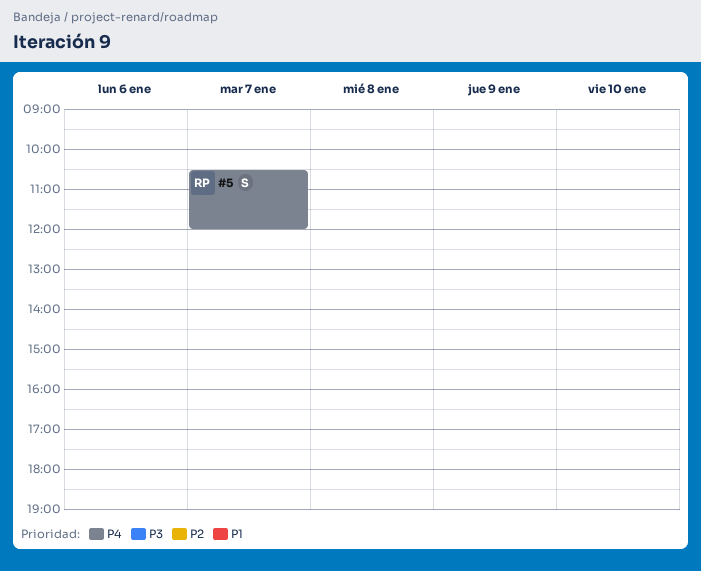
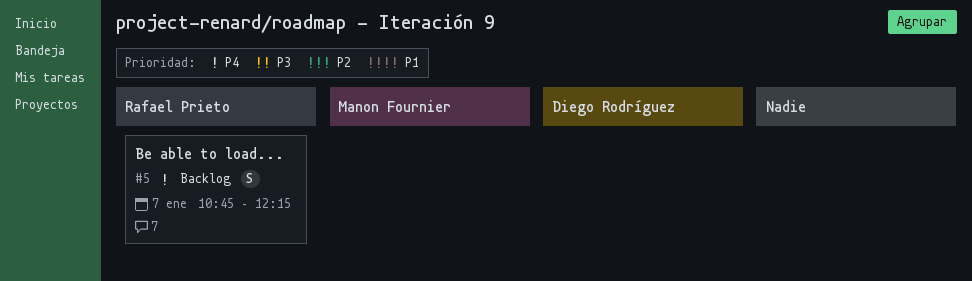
#5, begins: 10:30 -> 10:45
#5, ends: 12:00 -> 12:15

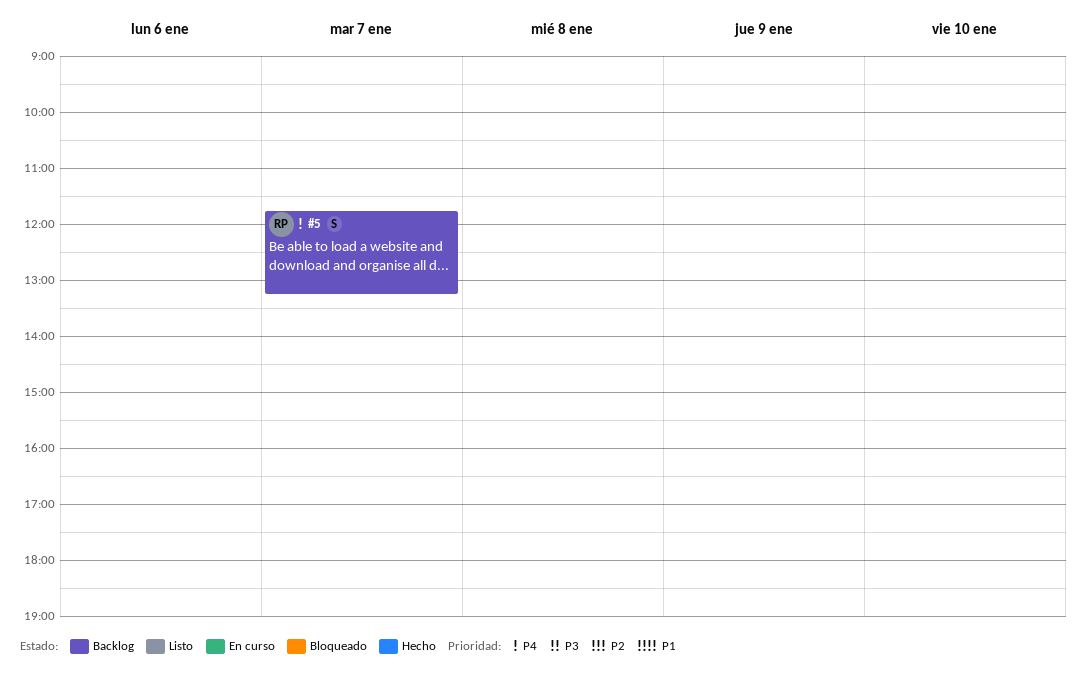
#5, begins: 10:45 -> 11:45
#5, ends: 12:15 -> 13:15

